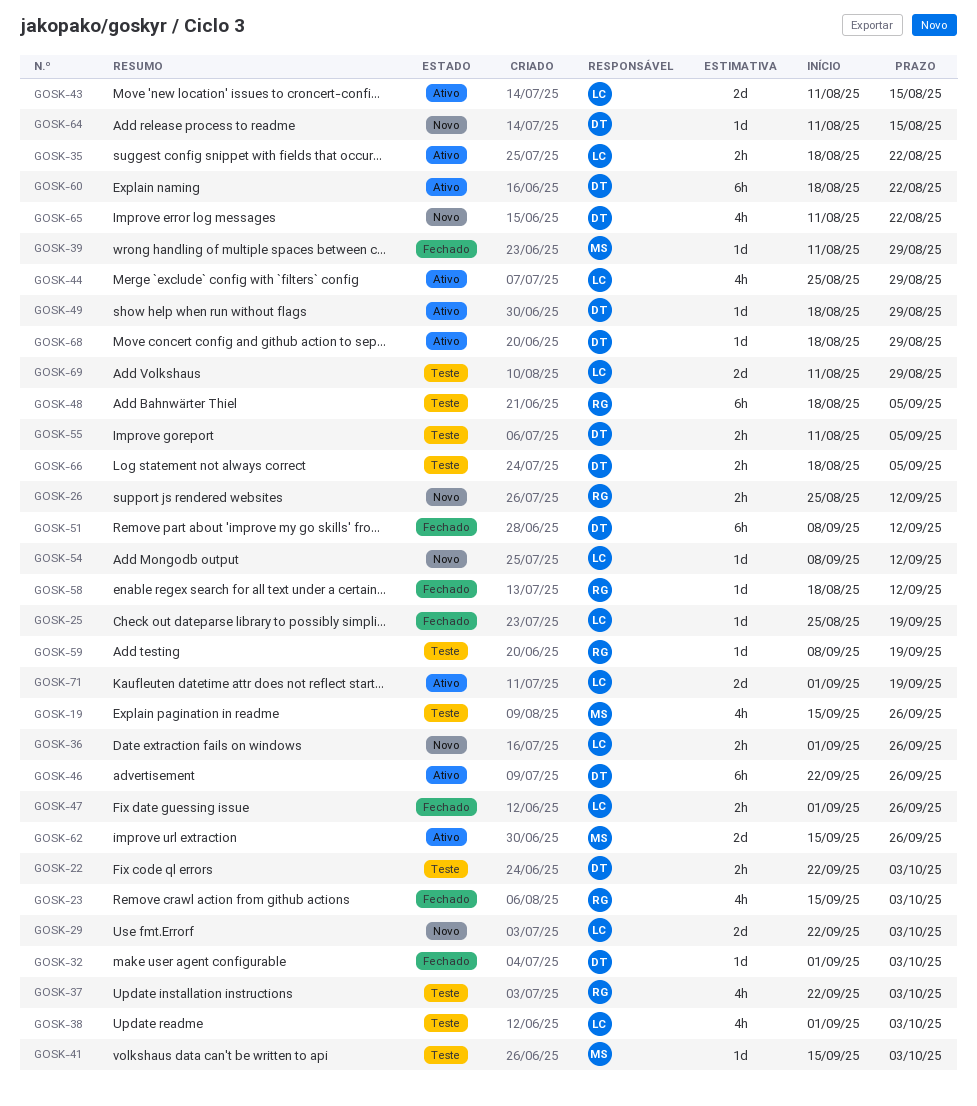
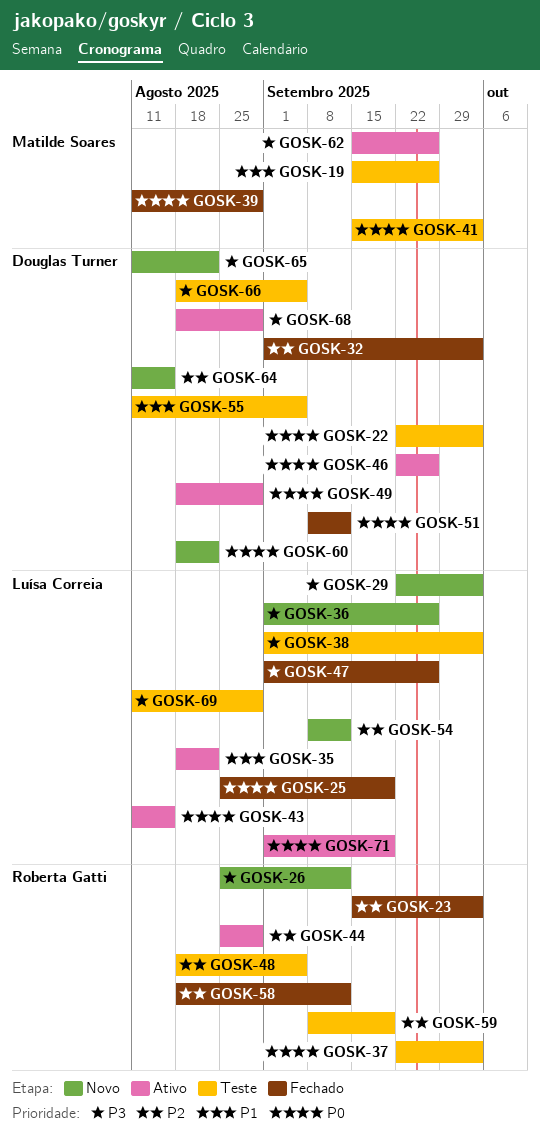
GOSK-44, owner: Luísa Correia -> Roberta Gatti
GOSK-60, status: Ativo -> Novo

